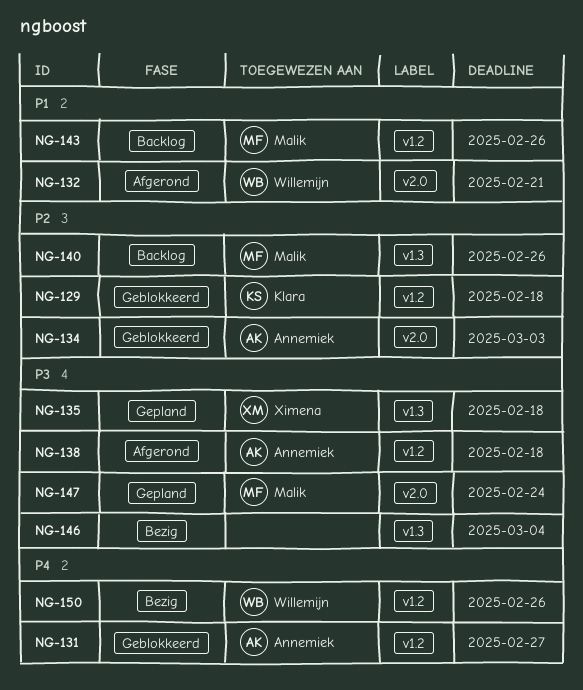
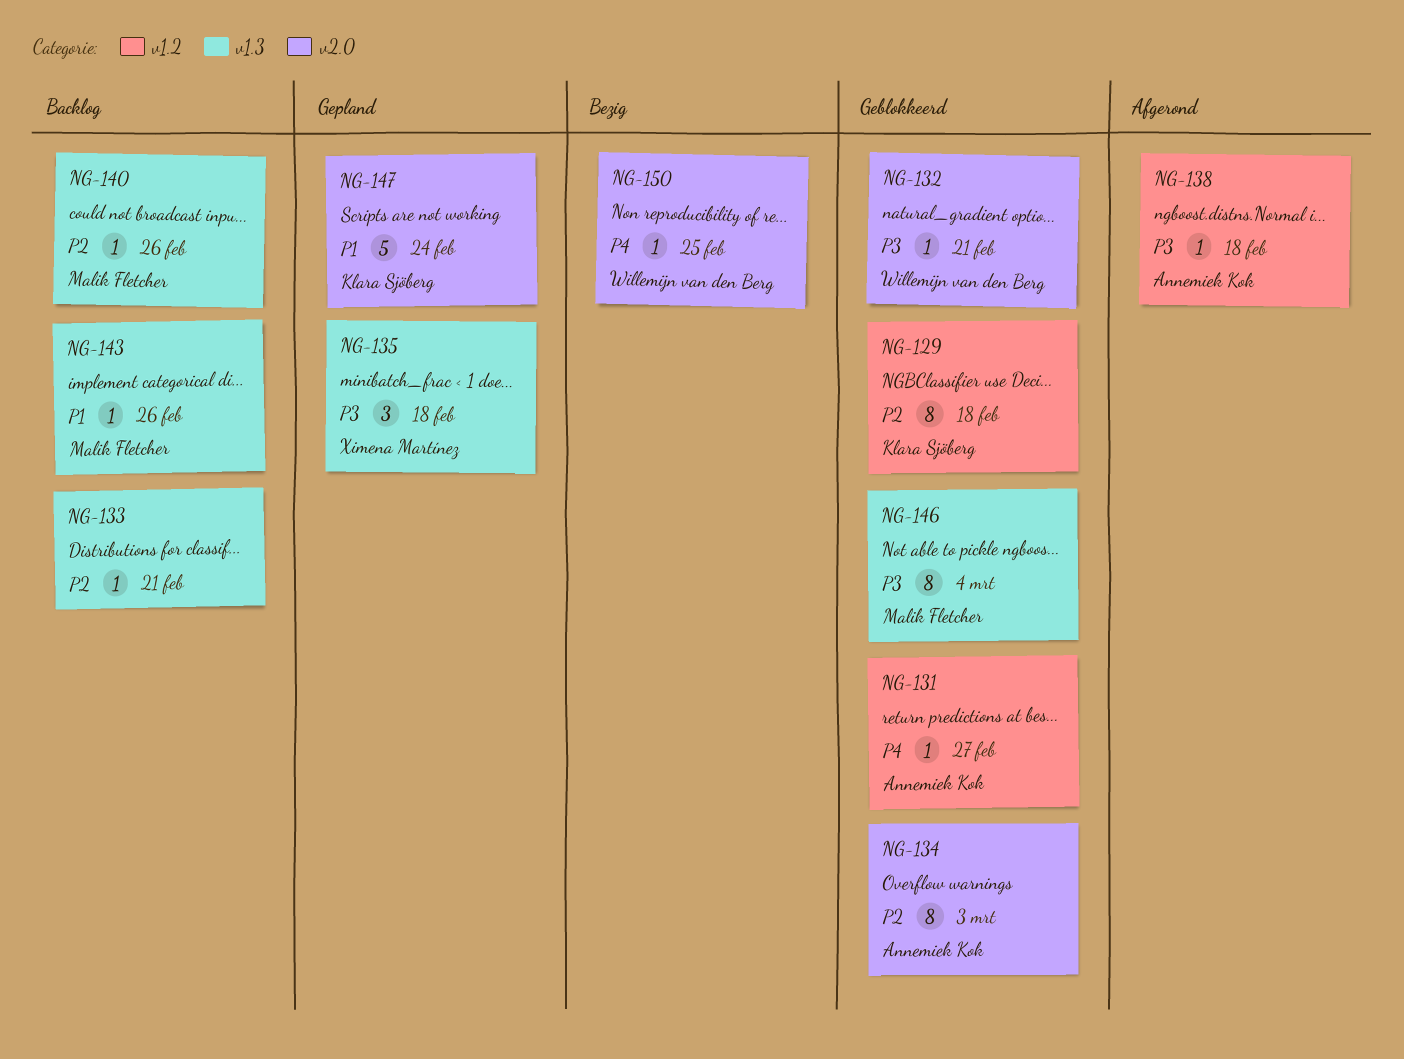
NG-132, status: Afgerond -> Geblokkeerd
NG-132, priority: P1 -> P3
NG-133: none -> present
NG-143, label: v1.2 -> v1.3
NG-146, status: Bezig -> Geblokkeerd
NG-146, owner: none -> Malik Fletcher
NG-147, owner: Malik Fletcher -> Klara Sjöberg
NG-147, priority: P3 -> P1
NG-150, label: v1.2 -> v2.0
NG-150, due: Feb 26 -> Feb 25

